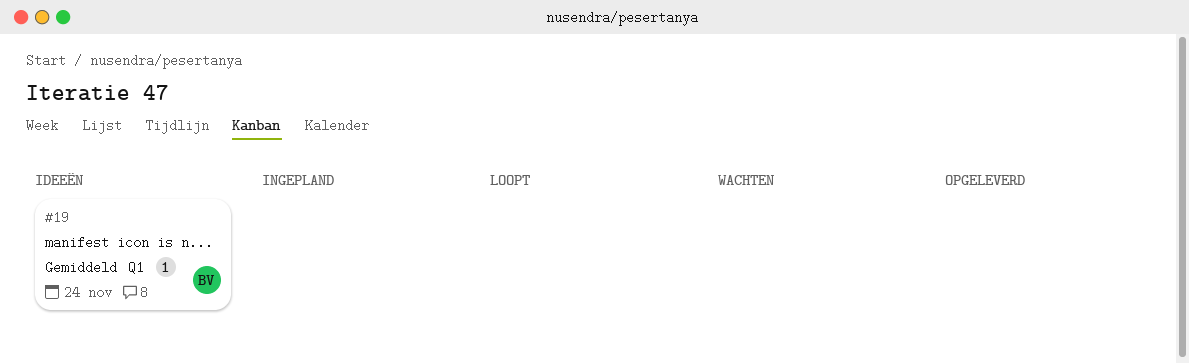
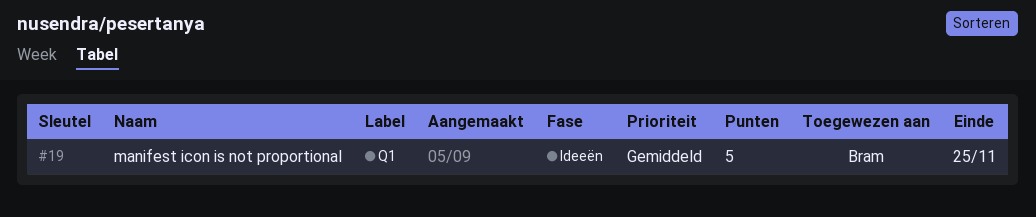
#19, estimate: 1 -> 5
#19, due: Nov 24 -> Nov 25

